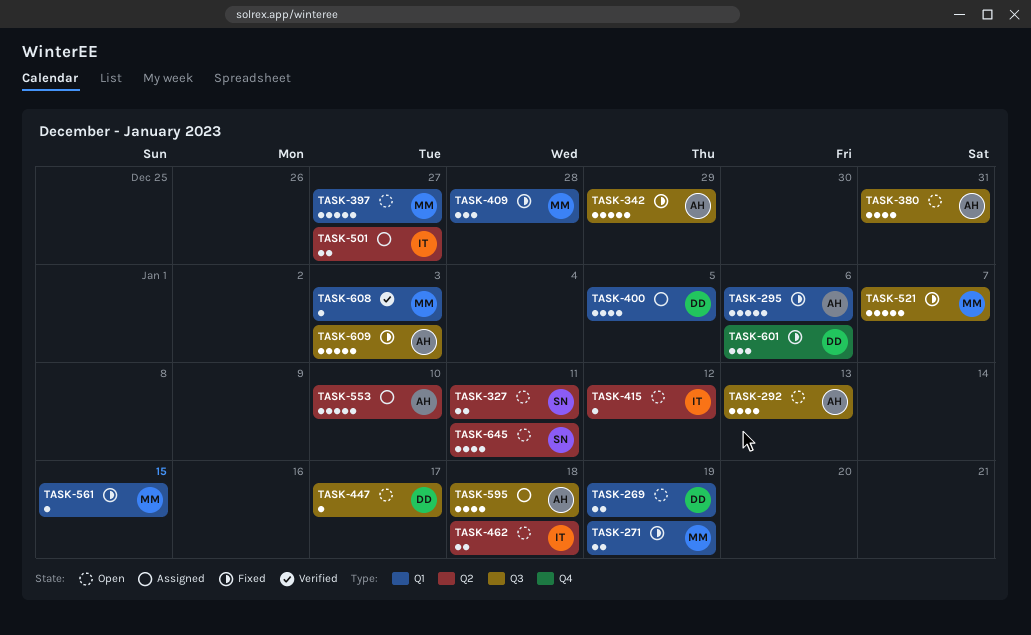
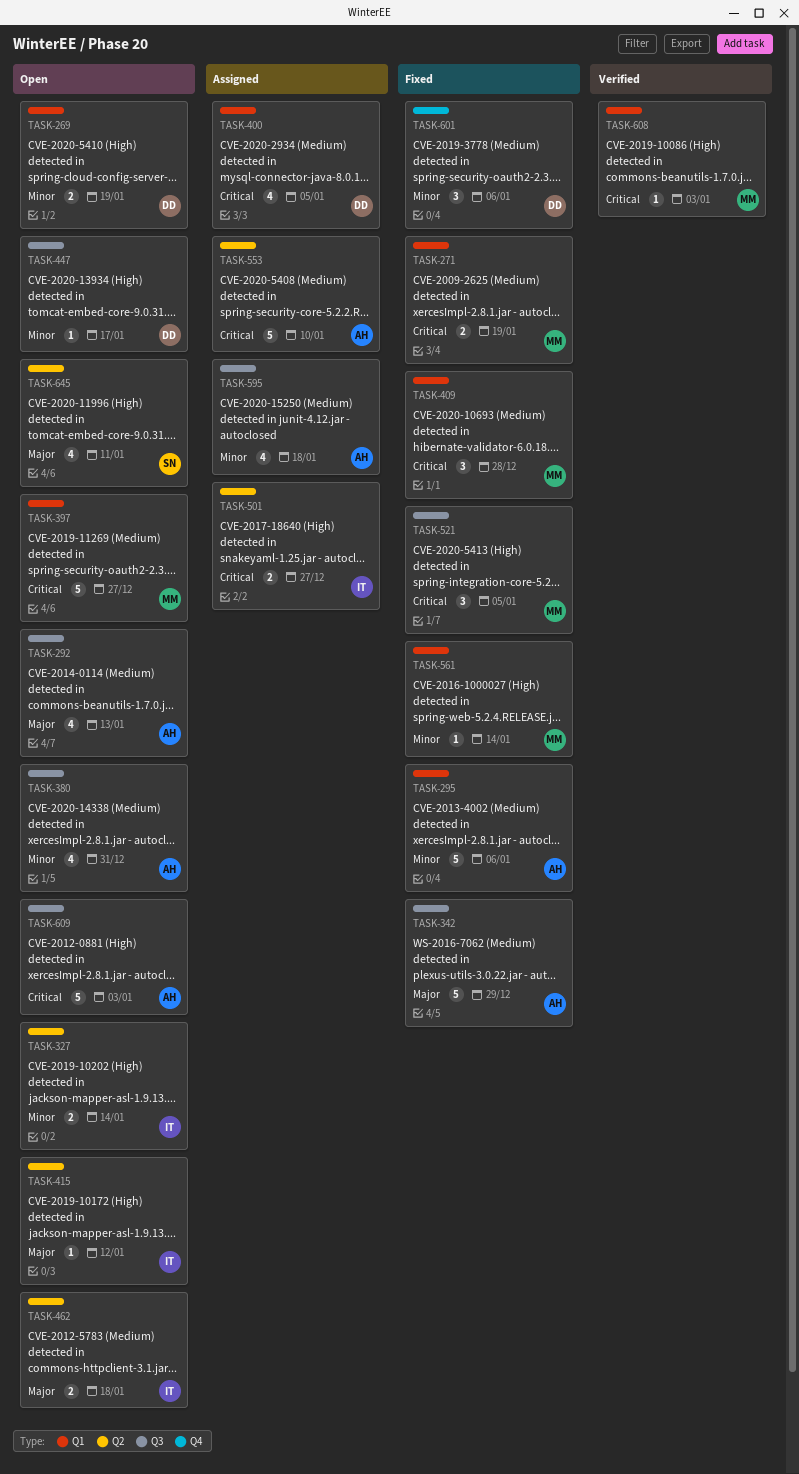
TASK-327, owner: SN -> IT
TASK-327, due: Jan 11 -> Jan 14
TASK-521, estimate: 5 -> 3
TASK-521, due: Jan 7 -> Jan 5
TASK-561, due: Jan 15 -> Jan 14
TASK-609, status: Fixed -> Open

